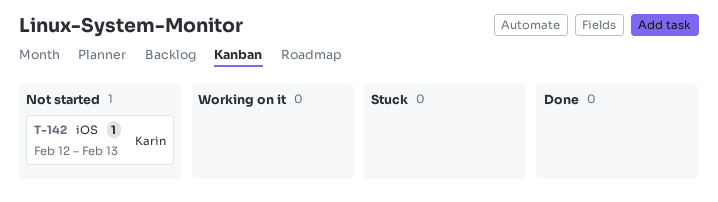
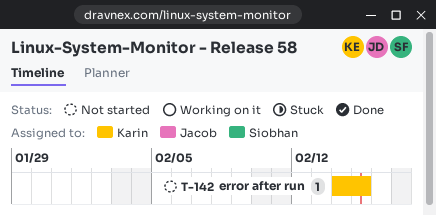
T-142, start: Feb 12 -> Feb 14
T-142, due: Feb 13 -> Feb 15

